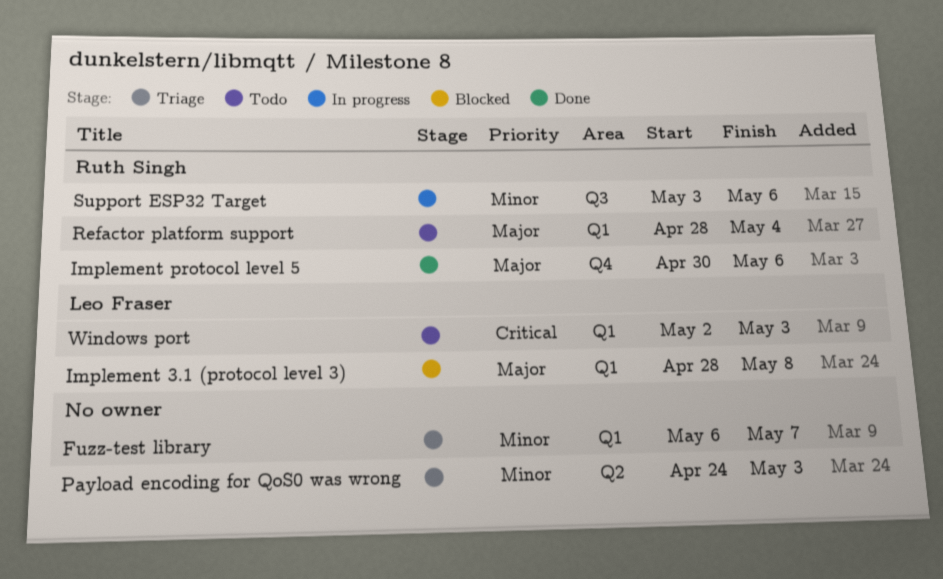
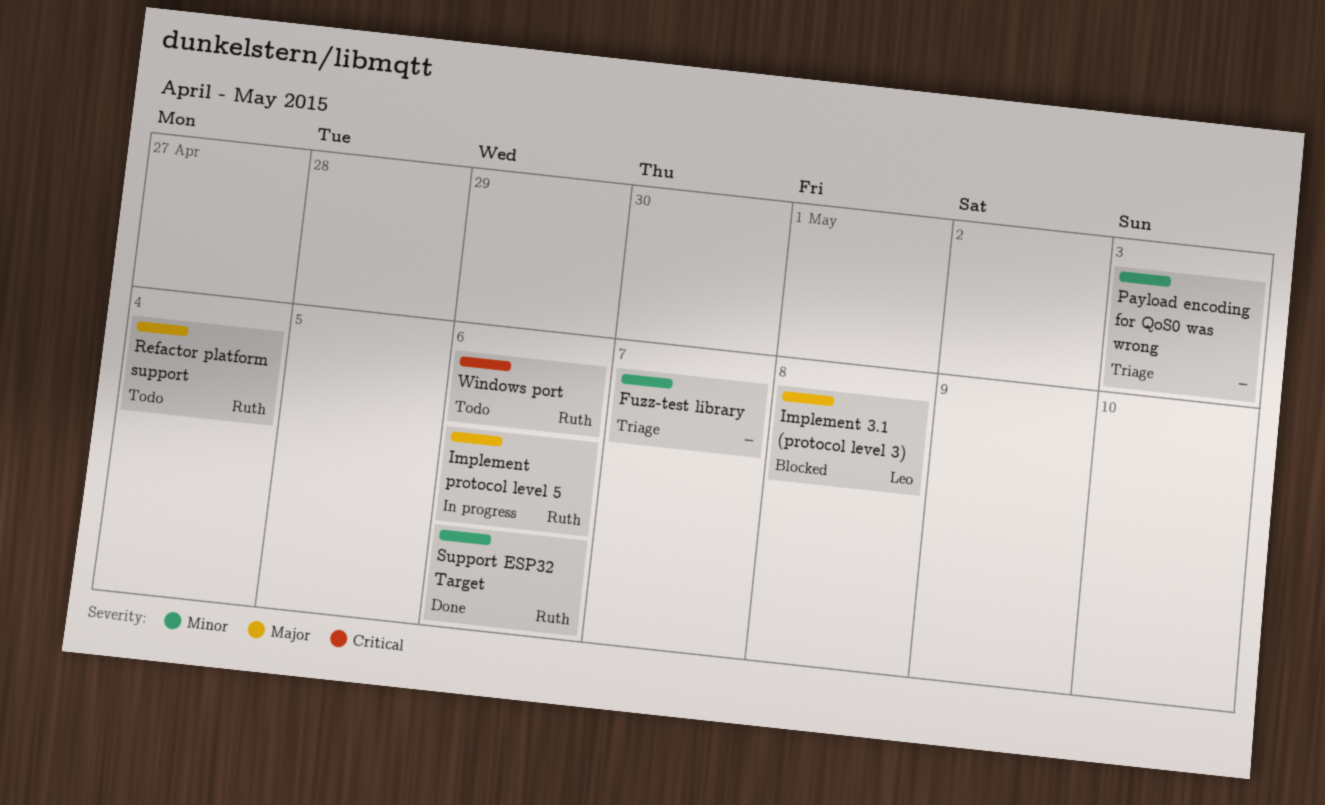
Implement protocol level 5, status: Done -> In progress
Support ESP32 Target, status: In progress -> Done
Windows port, owner: Leo Fraser -> Ruth Singh
Windows port, due: May 3 -> May 6

